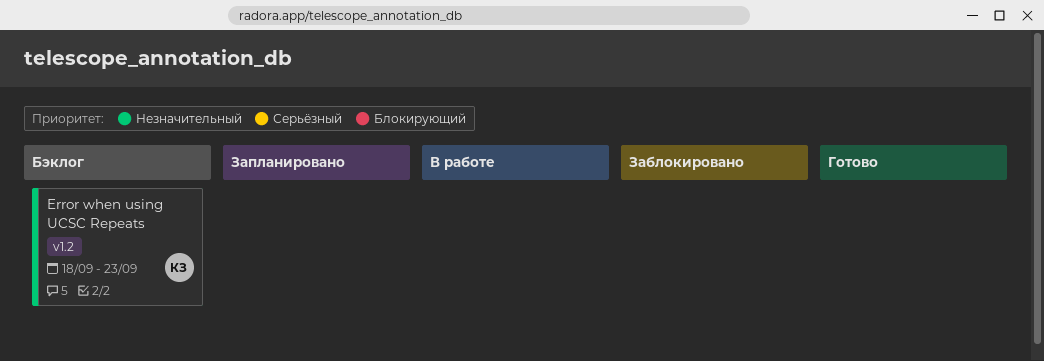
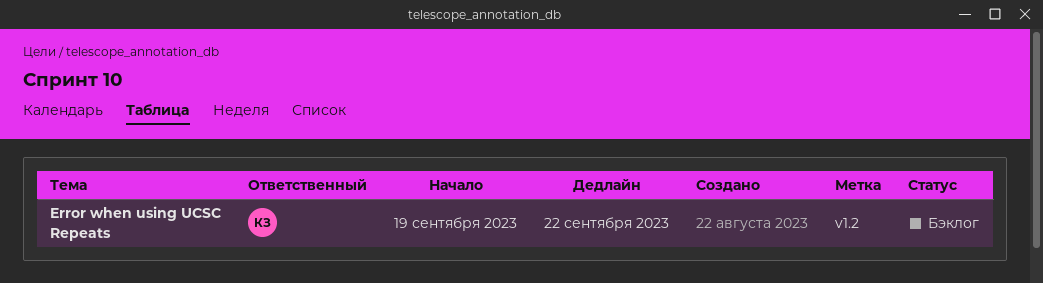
Error when using UCSC Repeats, start: Sep 18 -> Sep 19
Error when using UCSC Repeats, due: Sep 23 -> Sep 22

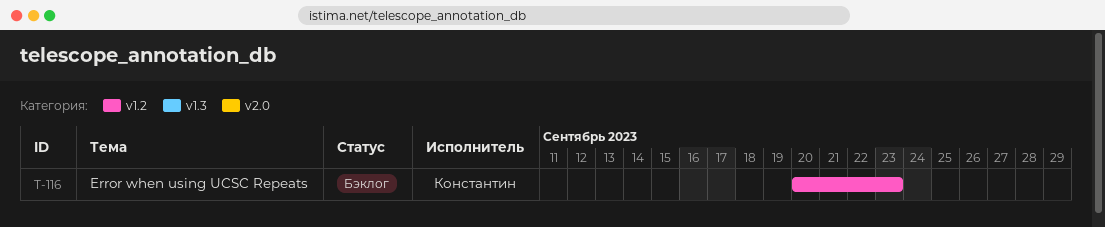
Error when using UCSC Repeats, start: Sep 19 -> Sep 20
Error when using UCSC Repeats, due: Sep 22 -> Sep 23

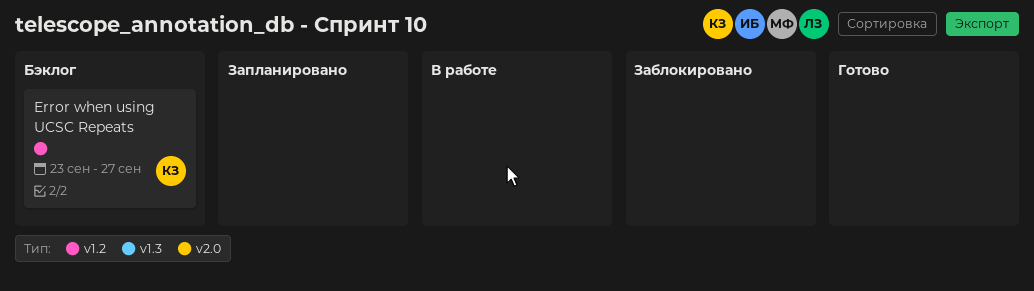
Error when using UCSC Repeats, start: Sep 20 -> Sep 23
Error when using UCSC Repeats, due: Sep 23 -> Sep 27

